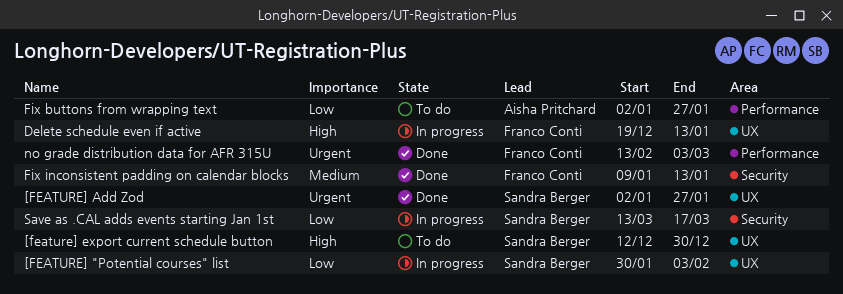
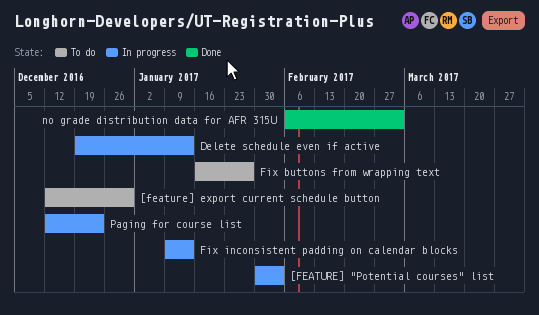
[FEATURE] Add Zod: present -> none
Fix buttons from wrapping text, start: Jan 2 -> Jan 16
Fix inconsistent padding on calendar blocks, status: Done -> In progress
no grade distribution data for AFR 315U, start: Feb 13 -> Feb 6
Paging for course list: none -> present
Save as .CAL adds events starting Jan 1st: present -> none

